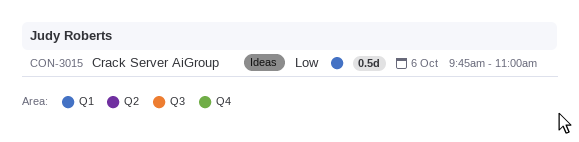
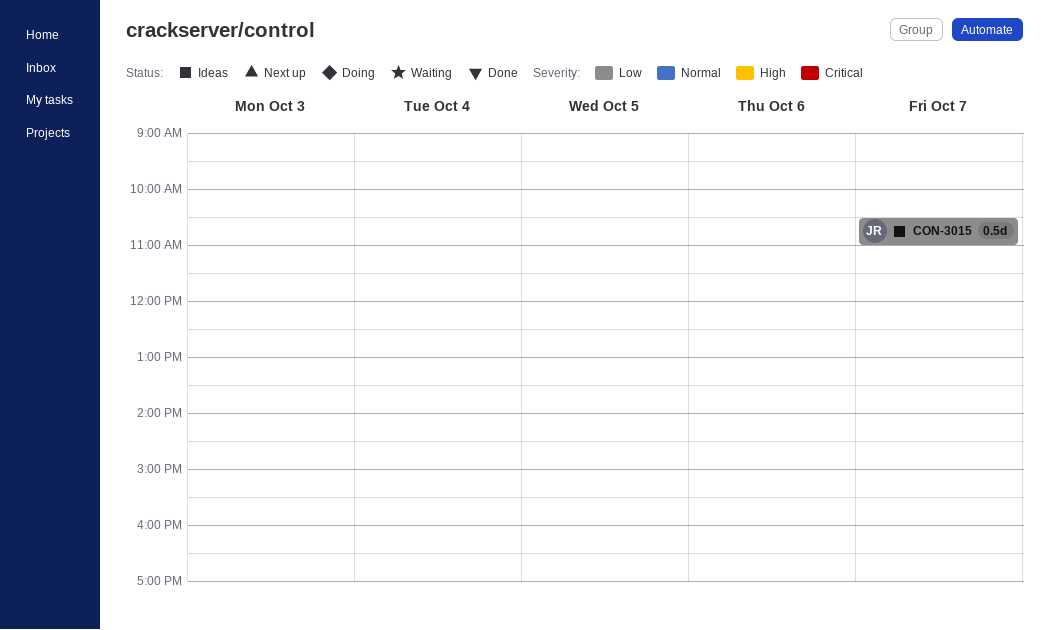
CON-3015, day: Oct 6 -> Oct 7
CON-3015, begins: 09:45 -> 10:30

